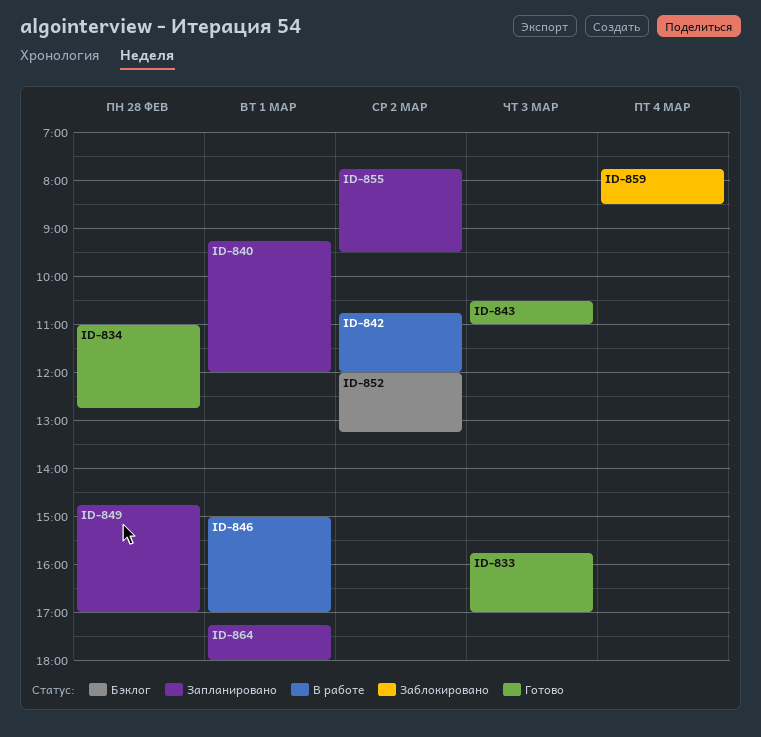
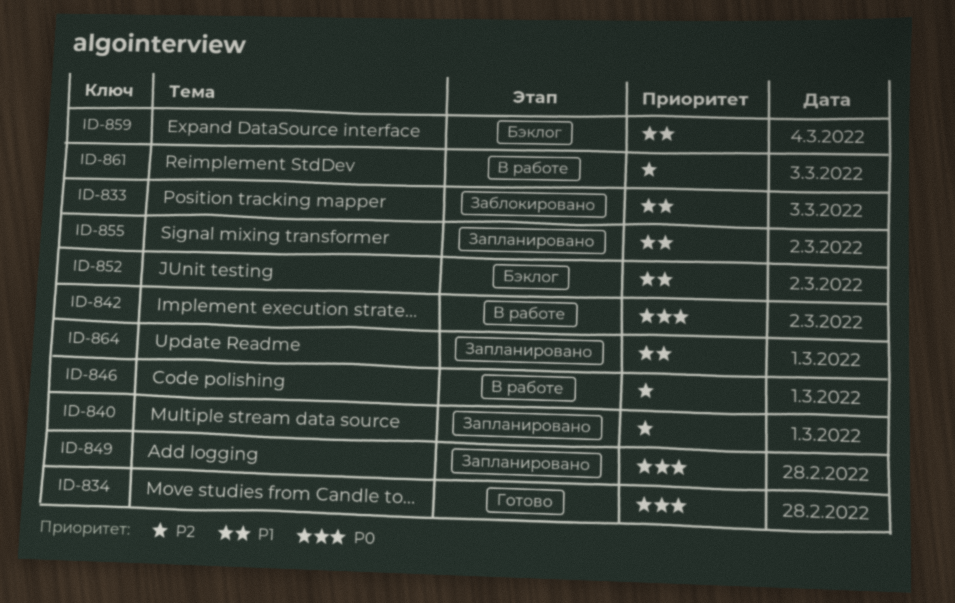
ID-833, status: Готово -> Заблокировано
ID-843: present -> none
ID-859, status: Заблокировано -> Бэклог
ID-861: none -> present

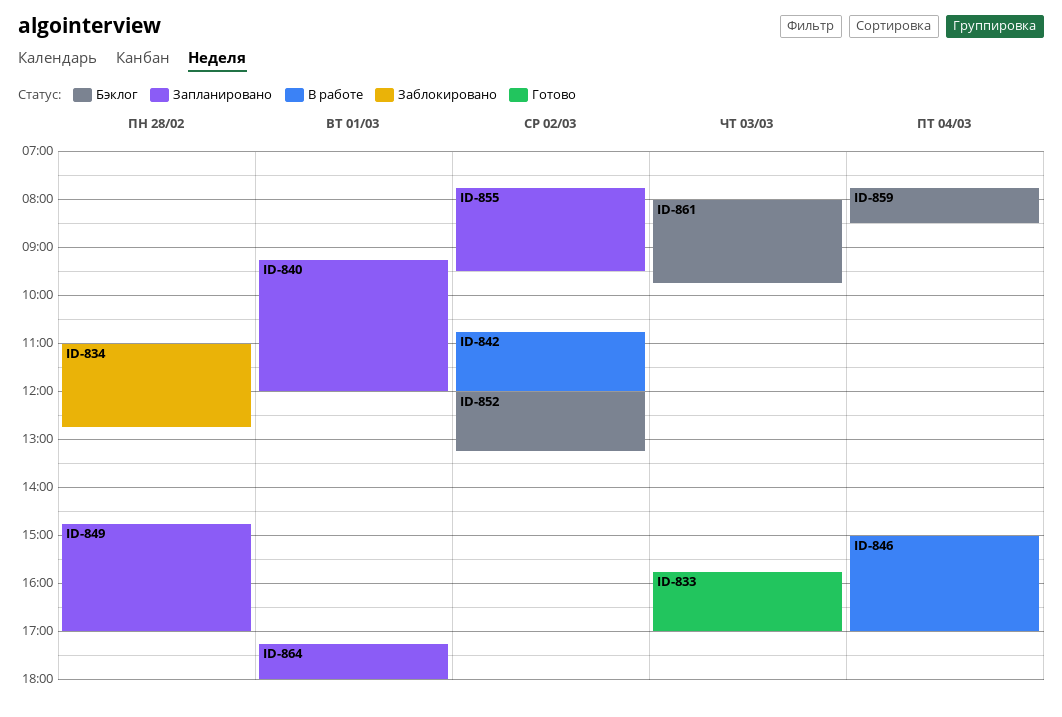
ID-833, status: Заблокировано -> Готово
ID-834, status: Готово -> Заблокировано
ID-846, day: Mar 1 -> Mar 4
ID-861, status: В работе -> Бэклог

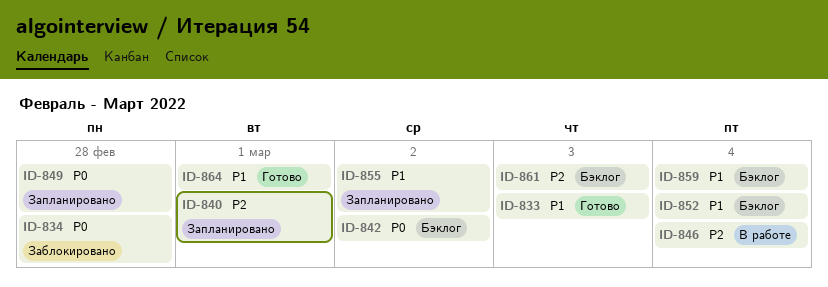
ID-842, status: В работе -> Бэклог
ID-852, day: Mar 2 -> Mar 4
ID-864, status: Запланировано -> Готово

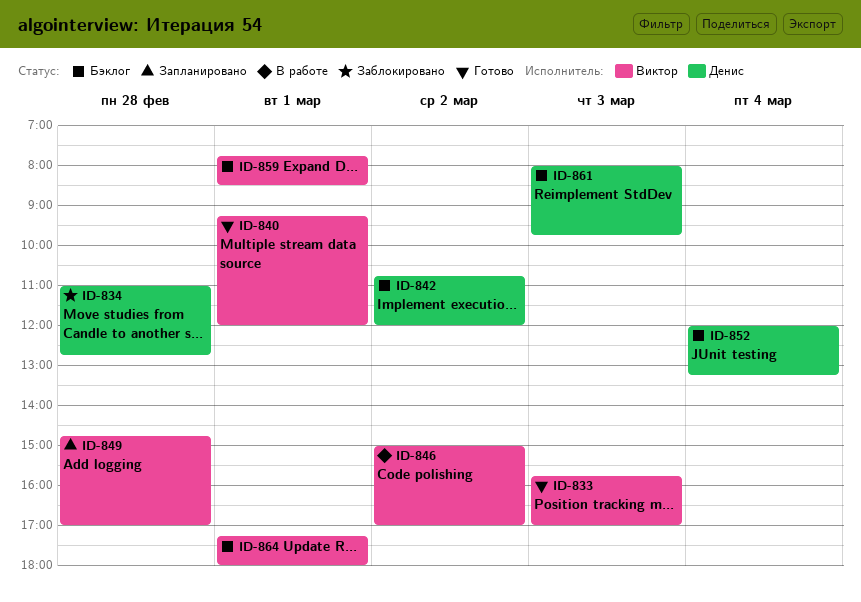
ID-840, status: Запланировано -> Готово
ID-846, day: Mar 4 -> Mar 2
ID-855: present -> none
ID-859, day: Mar 4 -> Mar 1
ID-864, status: Готово -> Бэклог

